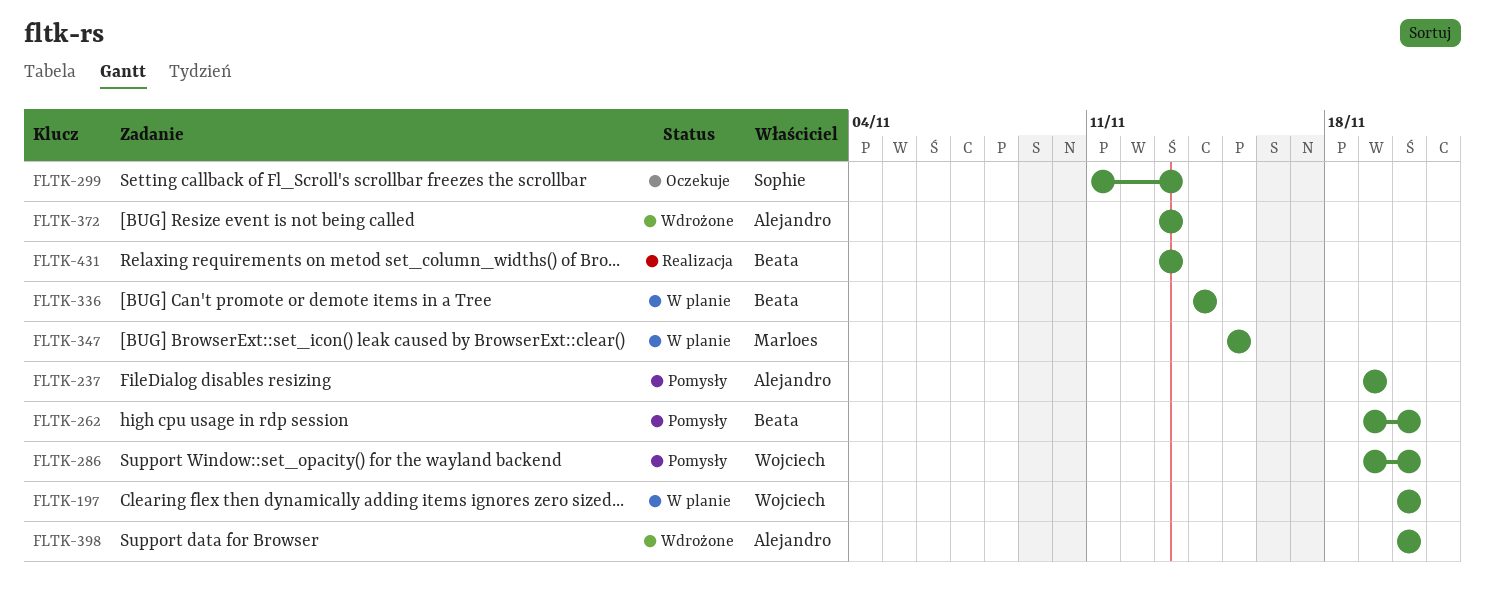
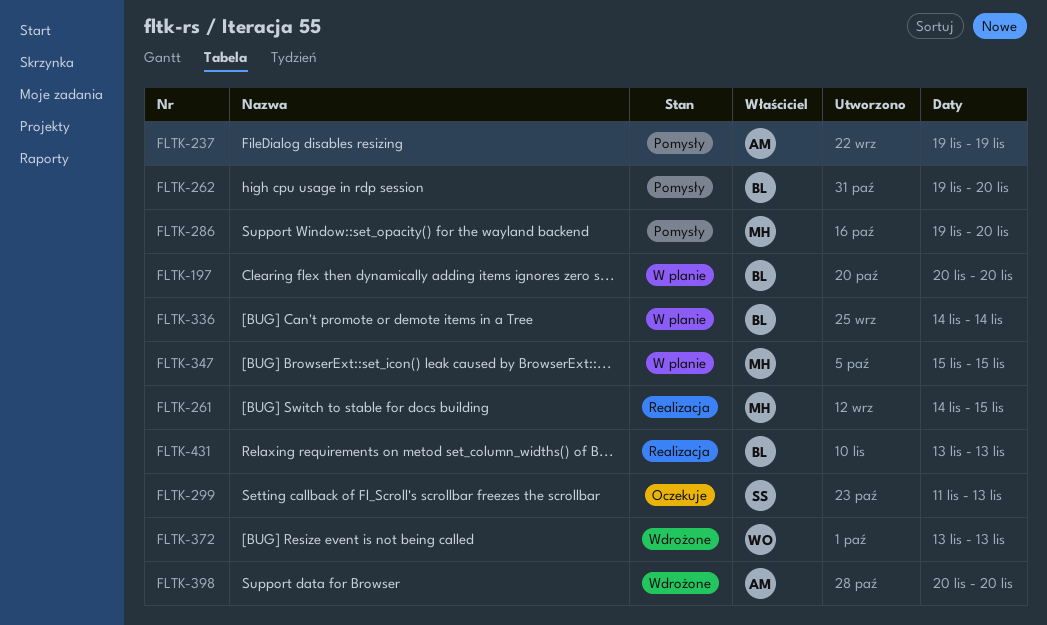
FLTK-197, owner: Wojciech -> Beata
FLTK-261: none -> present
FLTK-286, owner: Wojciech -> Marloes
FLTK-372, owner: Alejandro -> Wojciech

